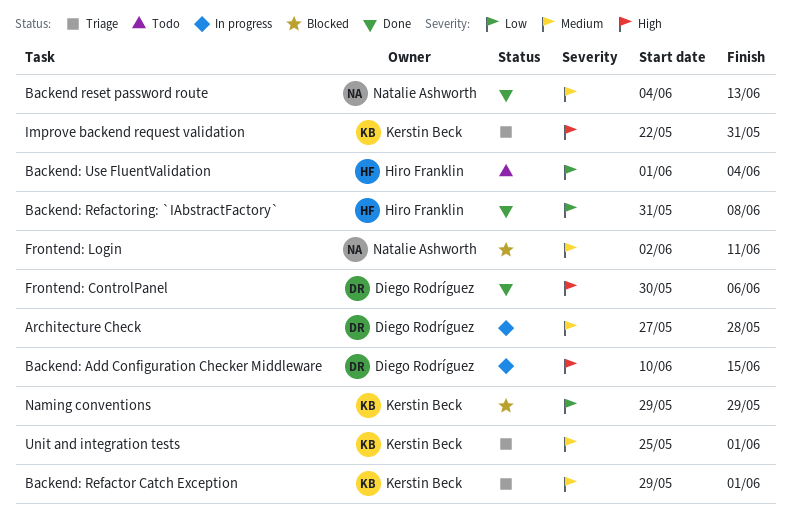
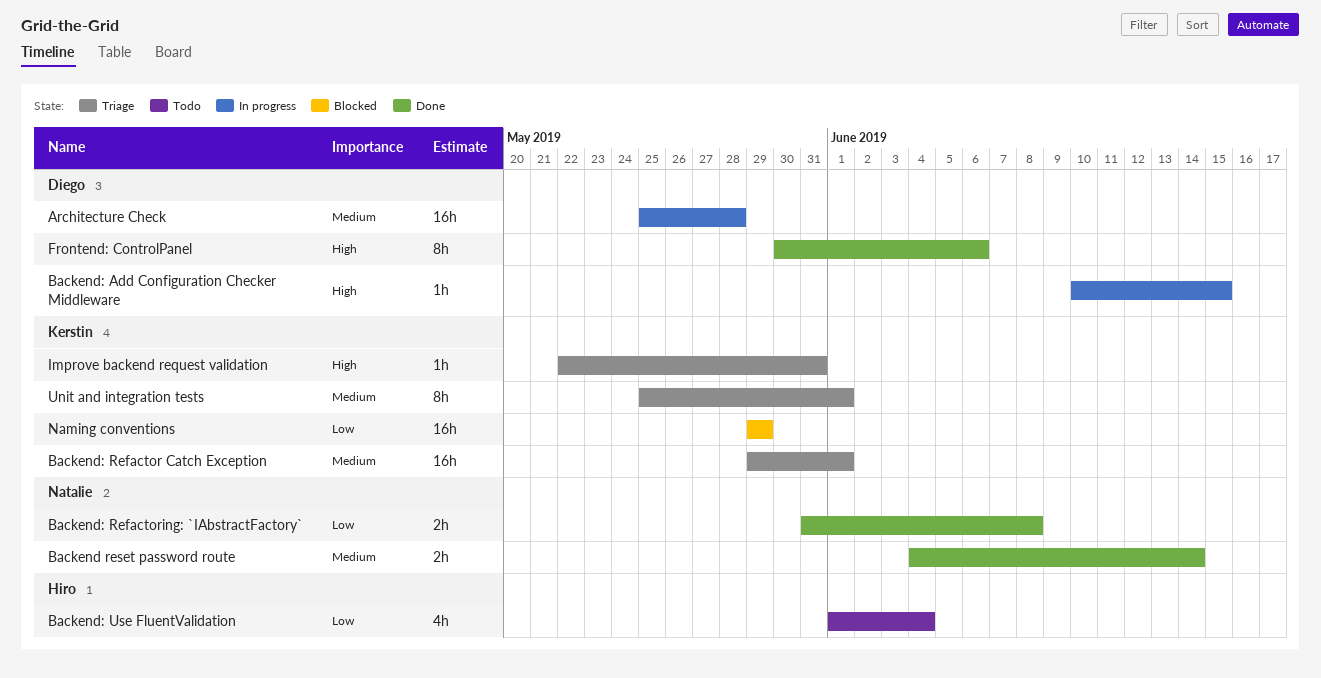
Architecture Check, start: May 27 -> May 25
Backend reset password route, due: Jun 13 -> Jun 14
Backend: Refactoring: `IAbstractFactory`, owner: Hiro Franklin -> Natalie Ashworth
Frontend: Login: present -> none

